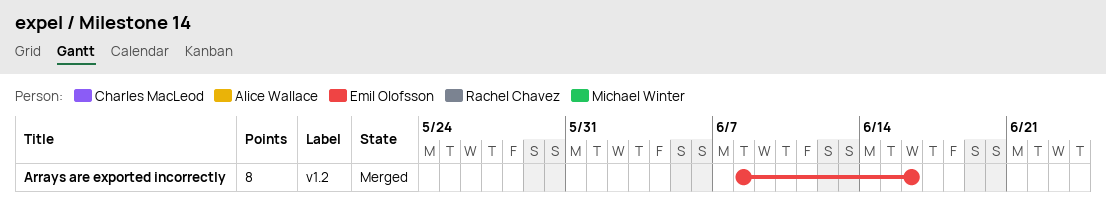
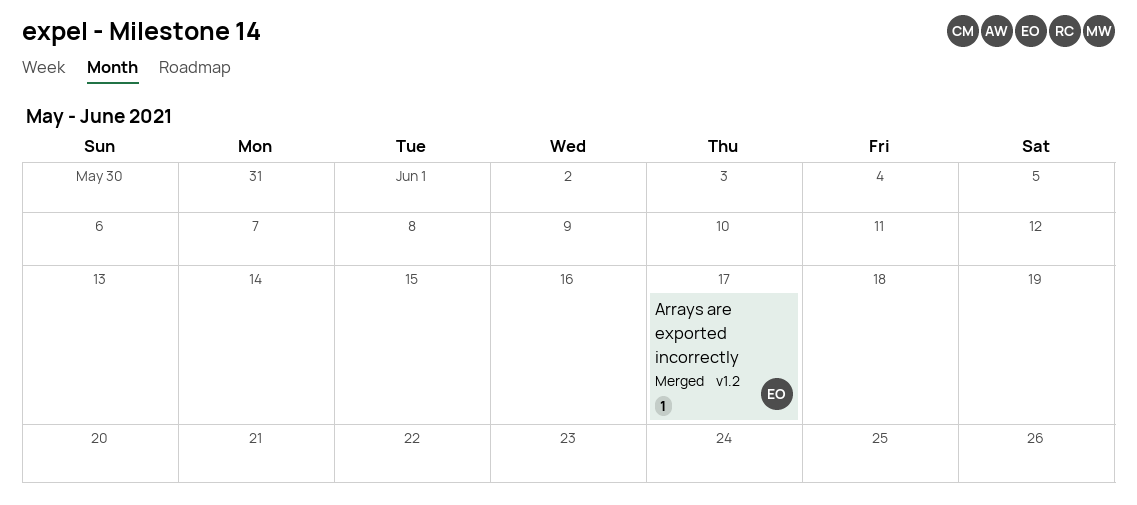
Arrays are exported incorrectly, estimate: 8 -> 1
Arrays are exported incorrectly, due: Jun 16 -> Jun 17

